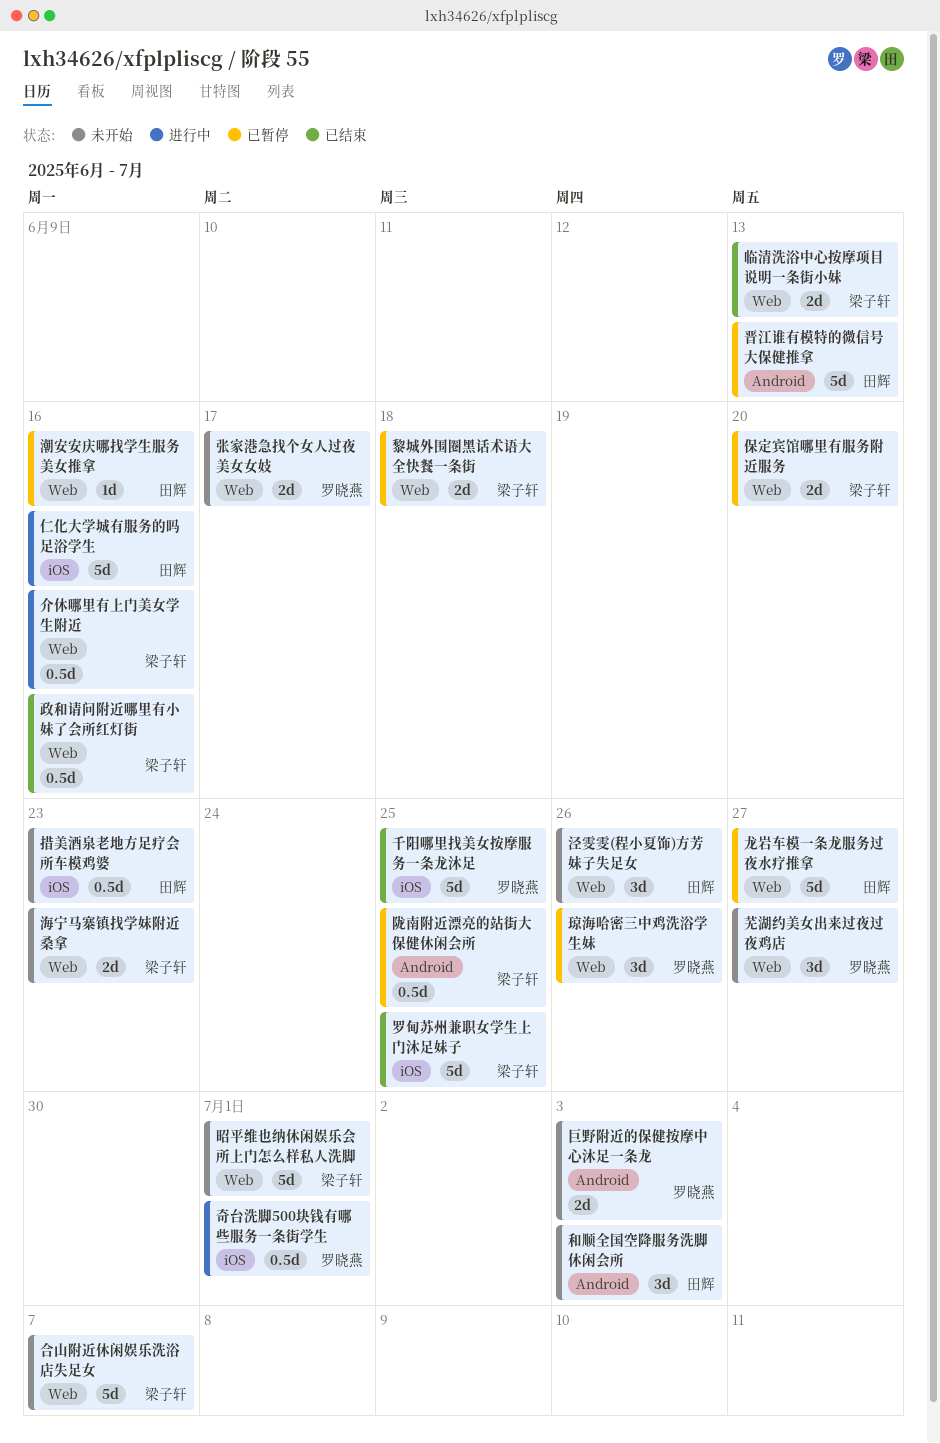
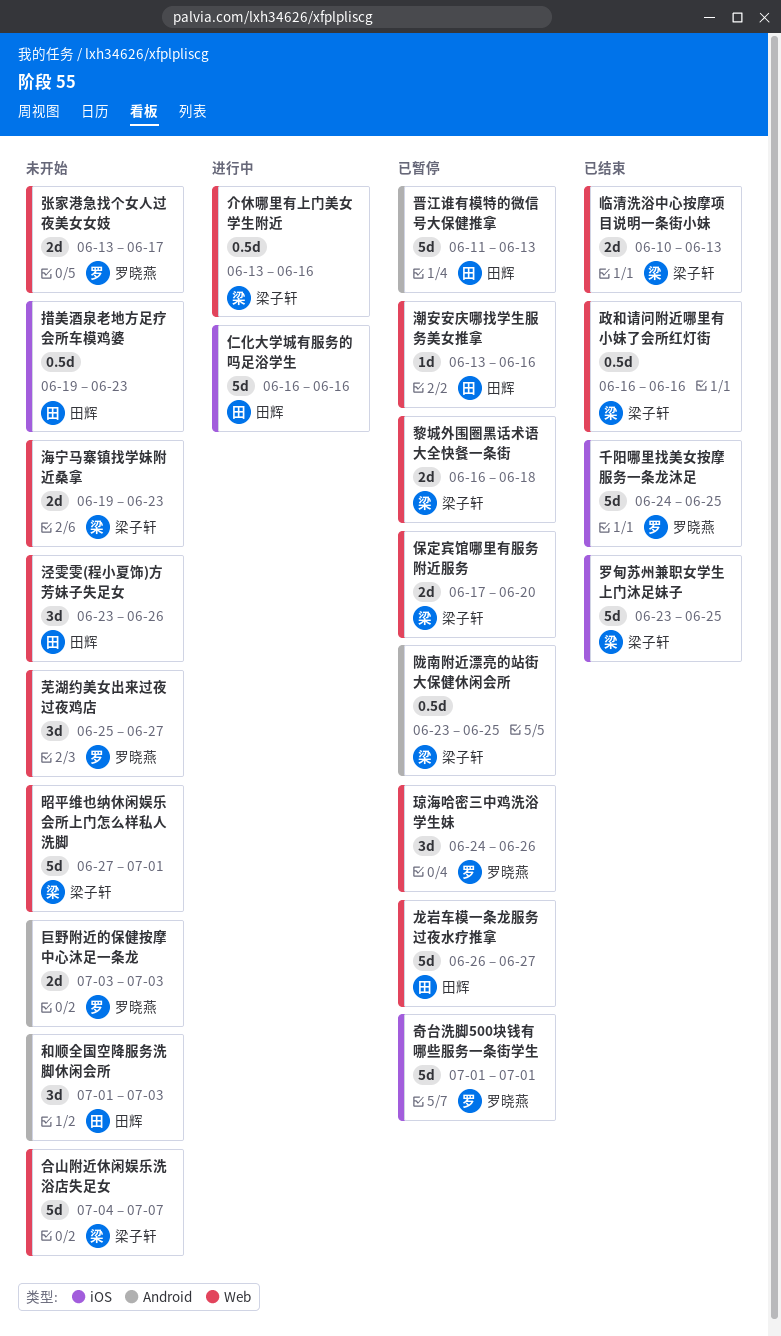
奇台洗脚500块钱有哪些服务一条街学生, status: 进行中 -> 已暂停
奇台洗脚500块钱有哪些服务一条街学生, estimate: 0.5d -> 5d

